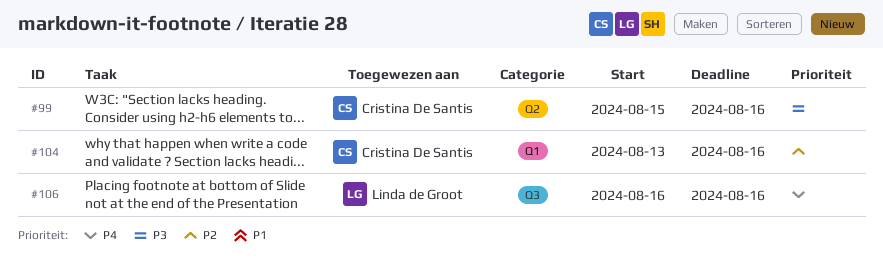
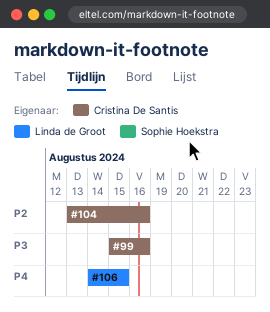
#106, start: Aug 16 -> Aug 14
#106, due: Aug 16 -> Aug 15

